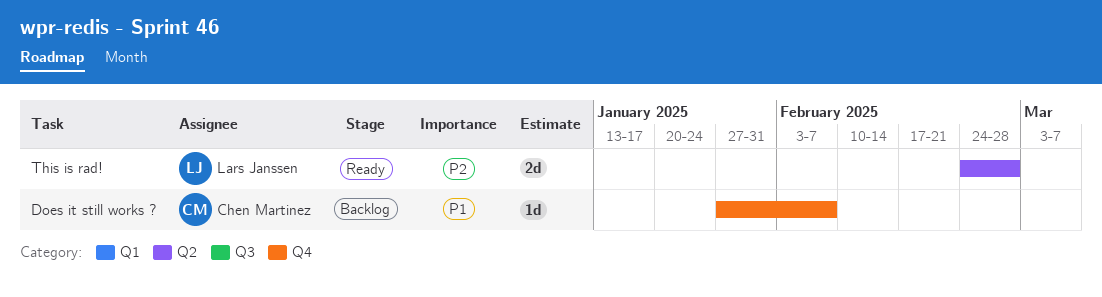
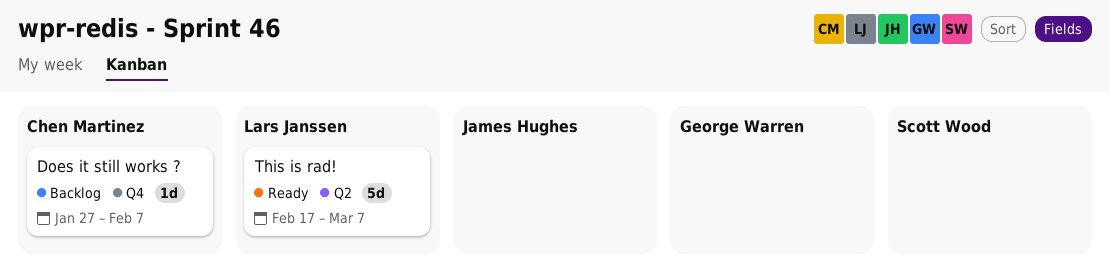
This is rad!, estimate: 2d -> 5d
This is rad!, start: Feb 24 -> Feb 17
This is rad!, due: Feb 28 -> Mar 7

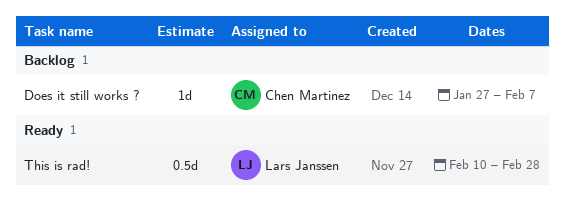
This is rad!, estimate: 5d -> 0.5d
This is rad!, start: Feb 17 -> Feb 10
This is rad!, due: Mar 7 -> Feb 28

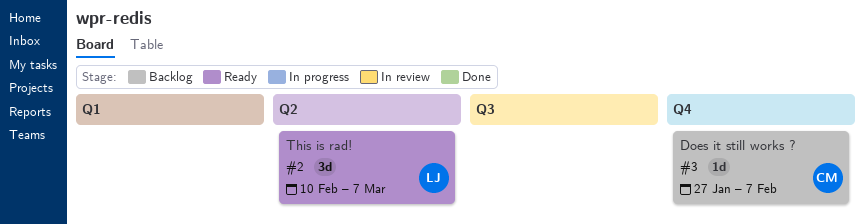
This is rad!, estimate: 0.5d -> 3d
This is rad!, due: Feb 28 -> Mar 7

